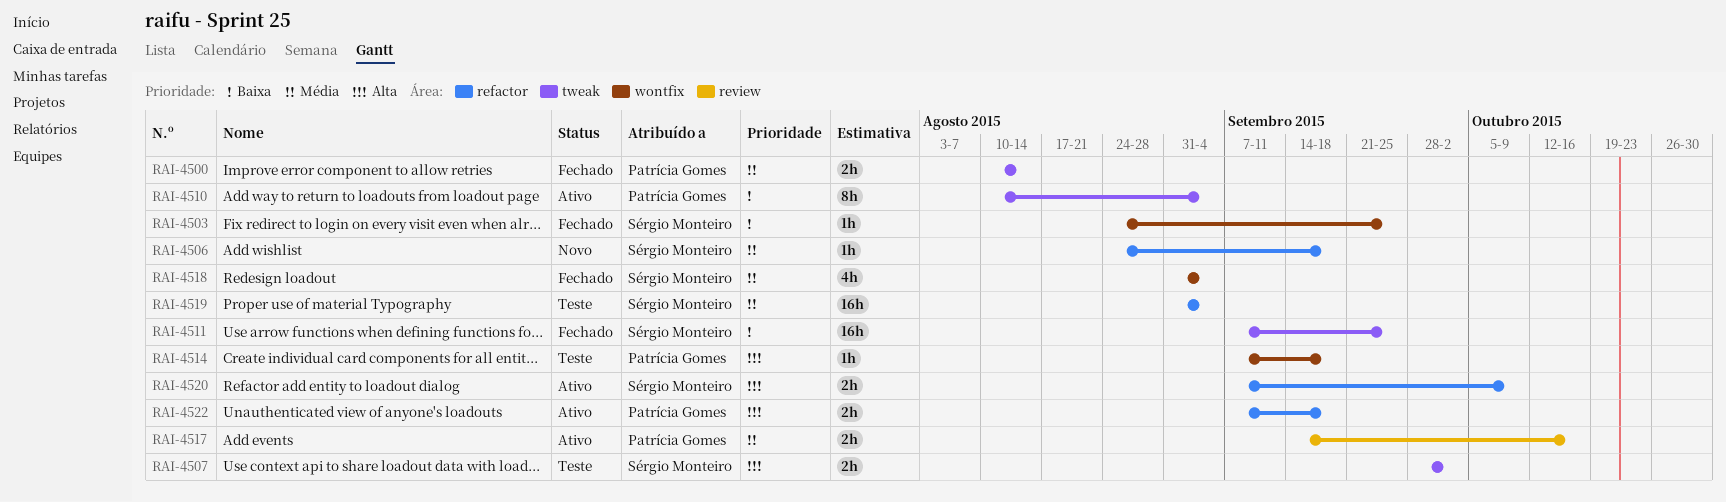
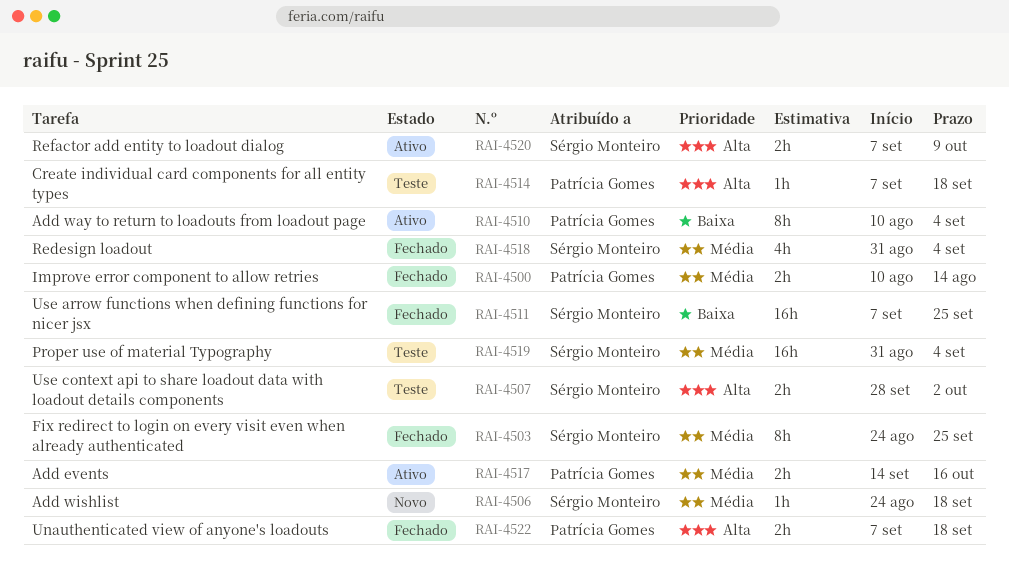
RAI-4503, priority: Baixa -> Média
RAI-4503, estimate: 1h -> 8h
RAI-4522, status: Ativo -> Fechado

